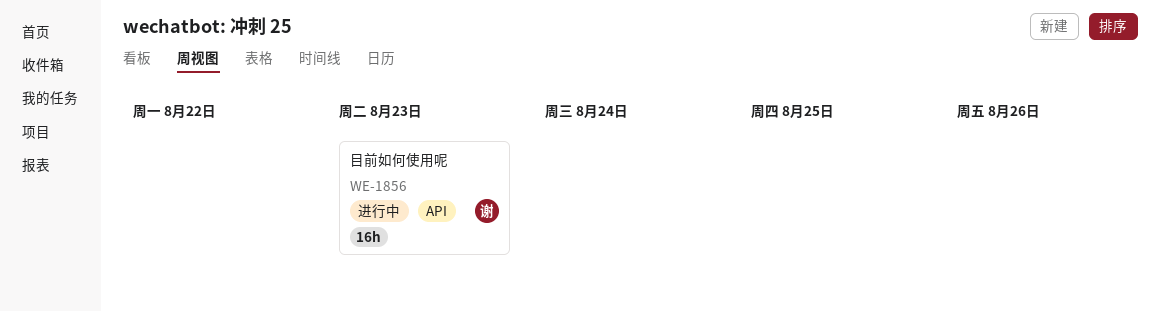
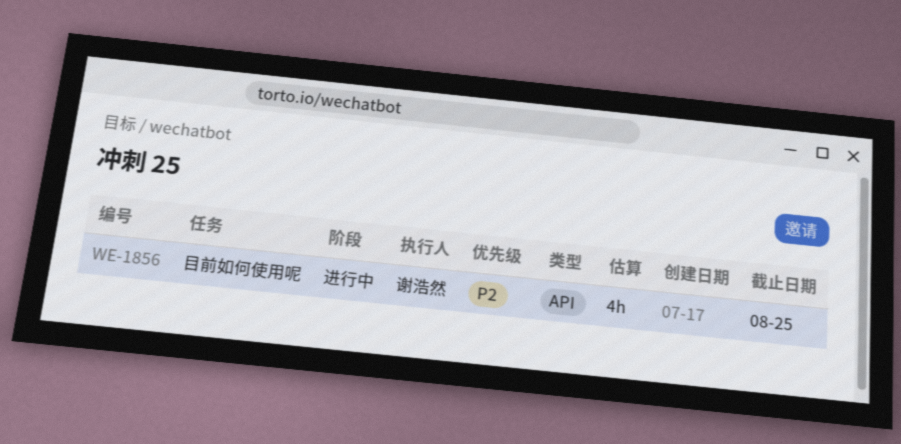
WE-1856, estimate: 16h -> 4h
WE-1856, due: Aug 23 -> Aug 25

